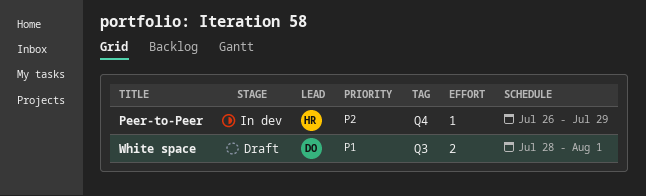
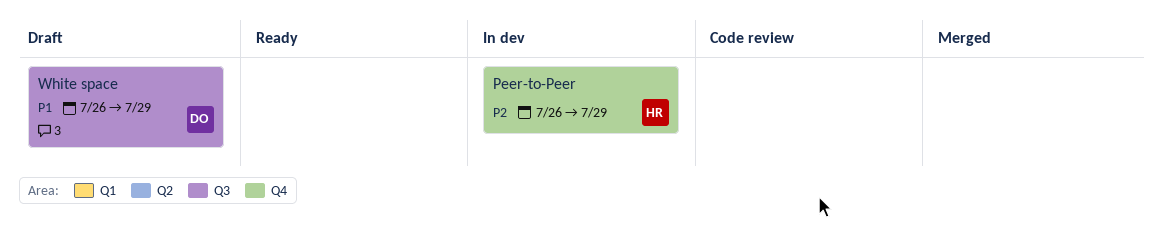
White space, start: Jul 28 -> Jul 26
White space, due: Aug 1 -> Jul 29

